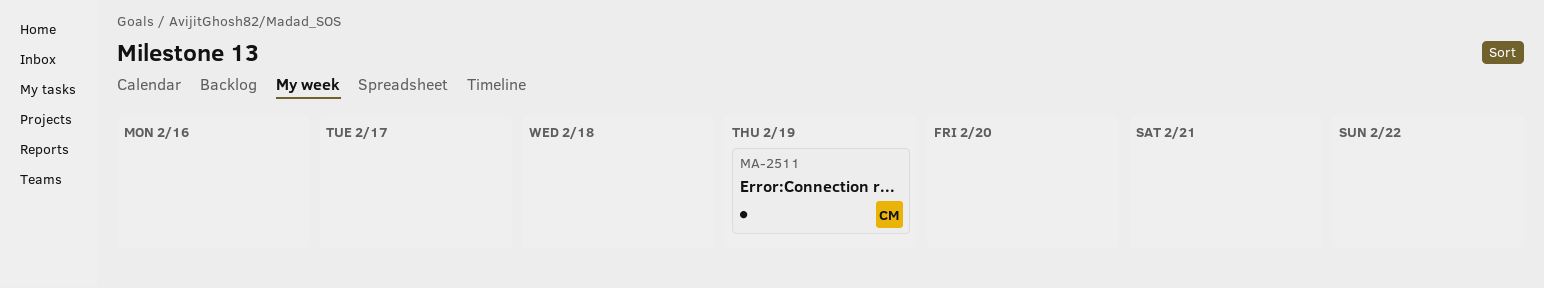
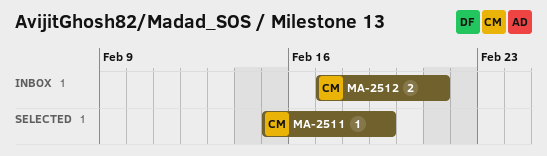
MA-2512: none -> present

